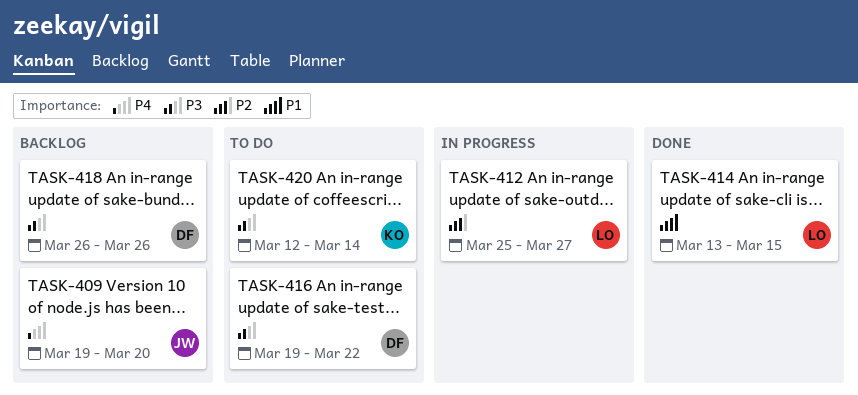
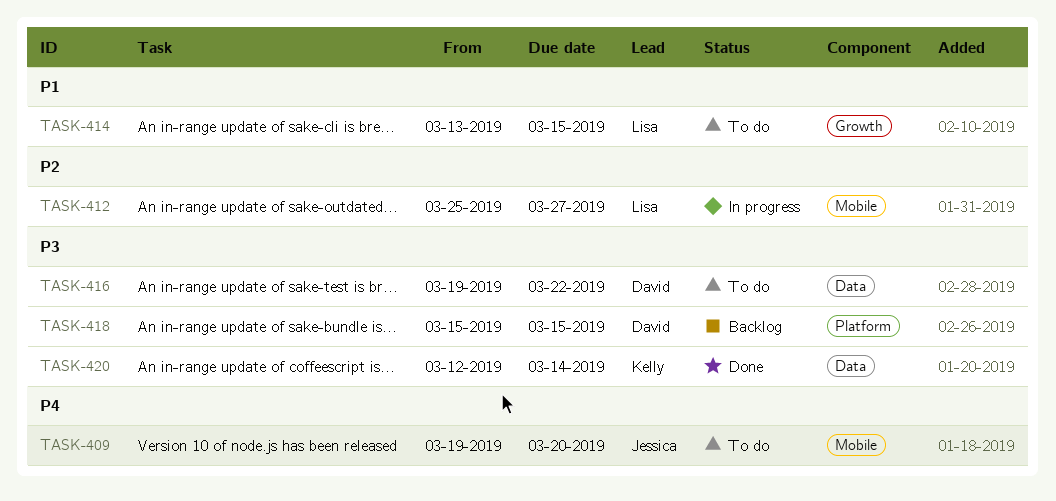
TASK-409, status: Backlog -> To do
TASK-414, status: Done -> To do
TASK-418, start: Mar 26 -> Mar 15
TASK-418, due: Mar 26 -> Mar 15
TASK-420, status: To do -> Done

